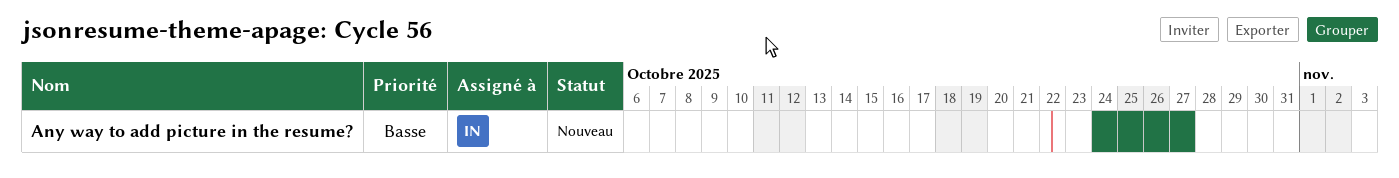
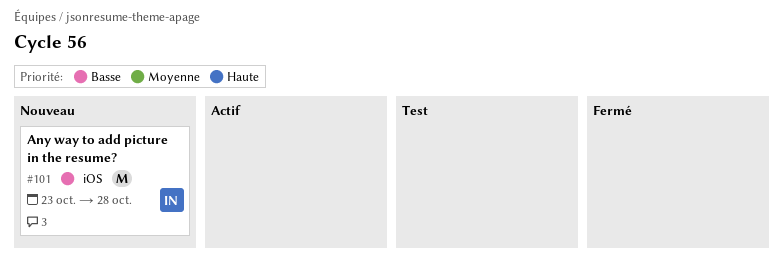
Any way to add picture in the resume?, start: Oct 24 -> Oct 23
Any way to add picture in the resume?, due: Oct 27 -> Oct 28

